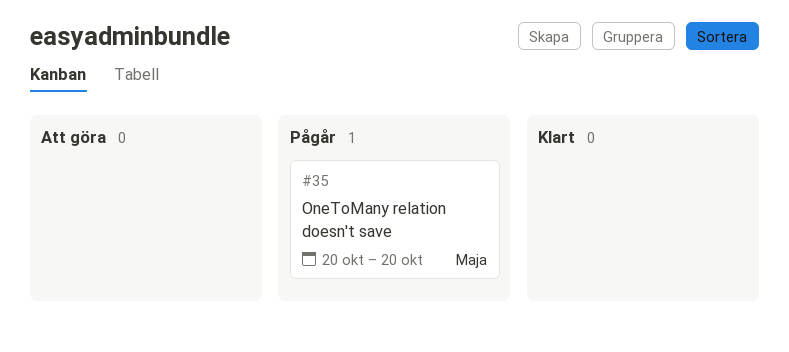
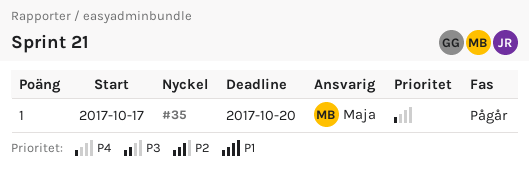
#35, start: Oct 20 -> Oct 17

